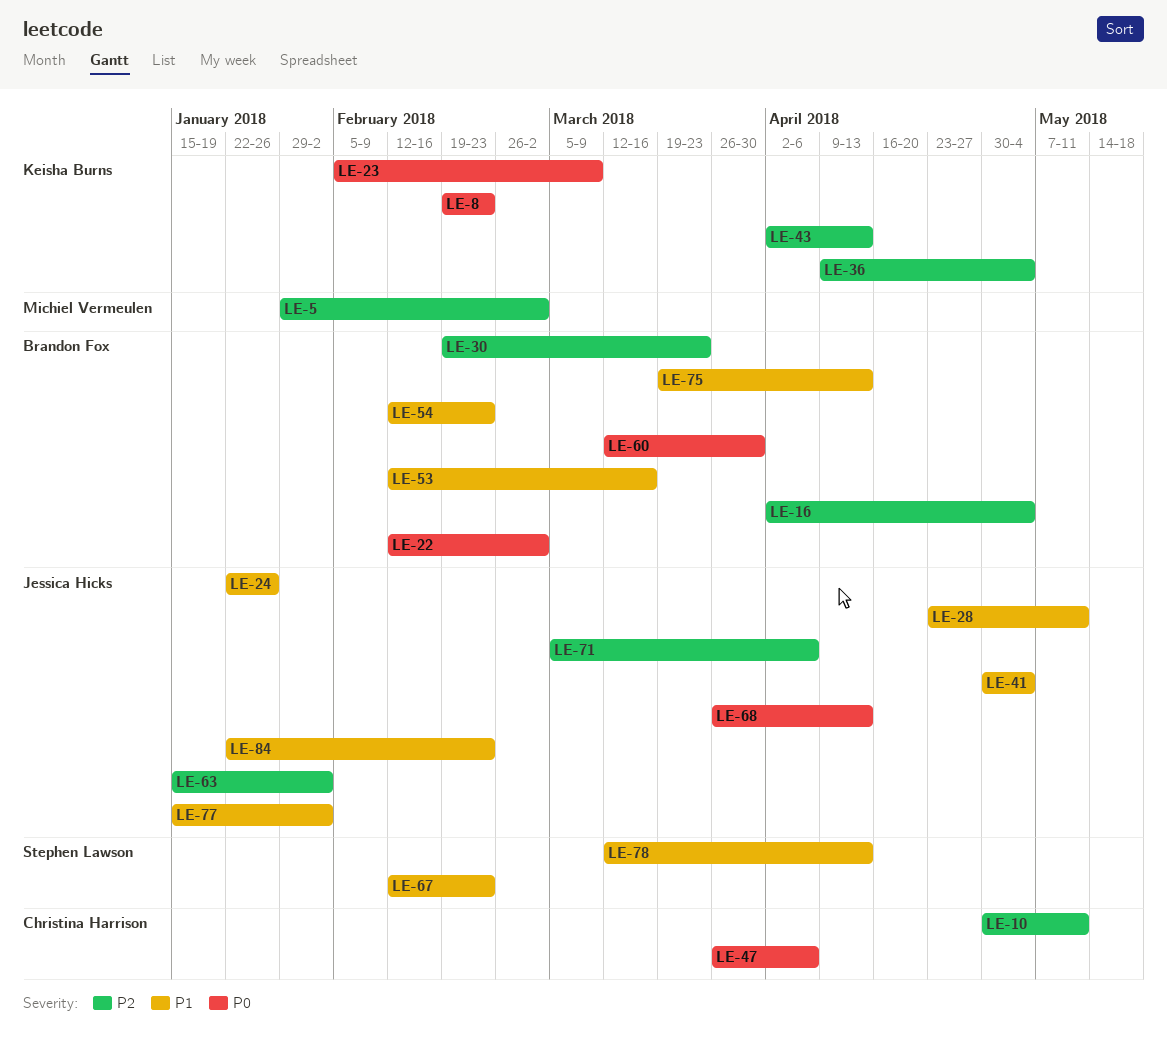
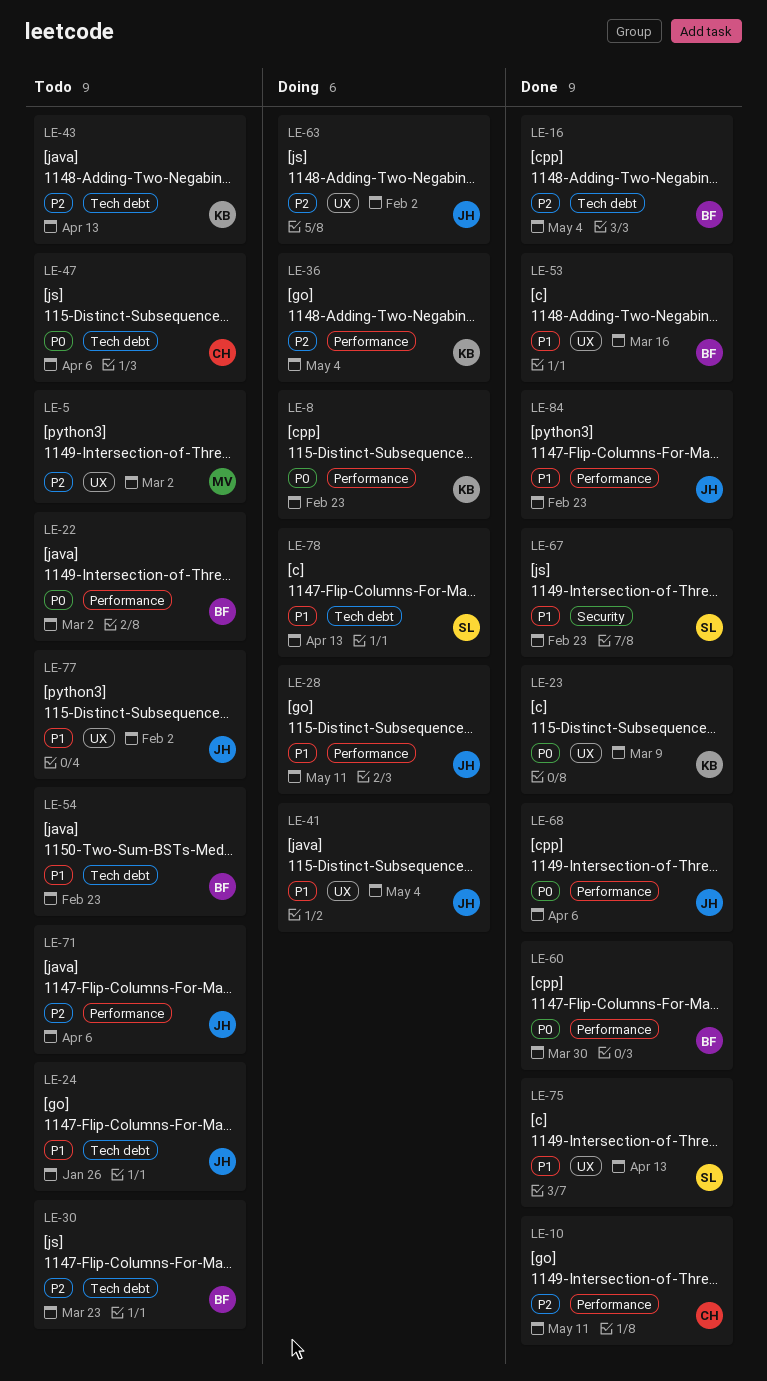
LE-68, due: Apr 13 -> Apr 6
LE-75, owner: Brandon Fox -> Stephen Lawson

